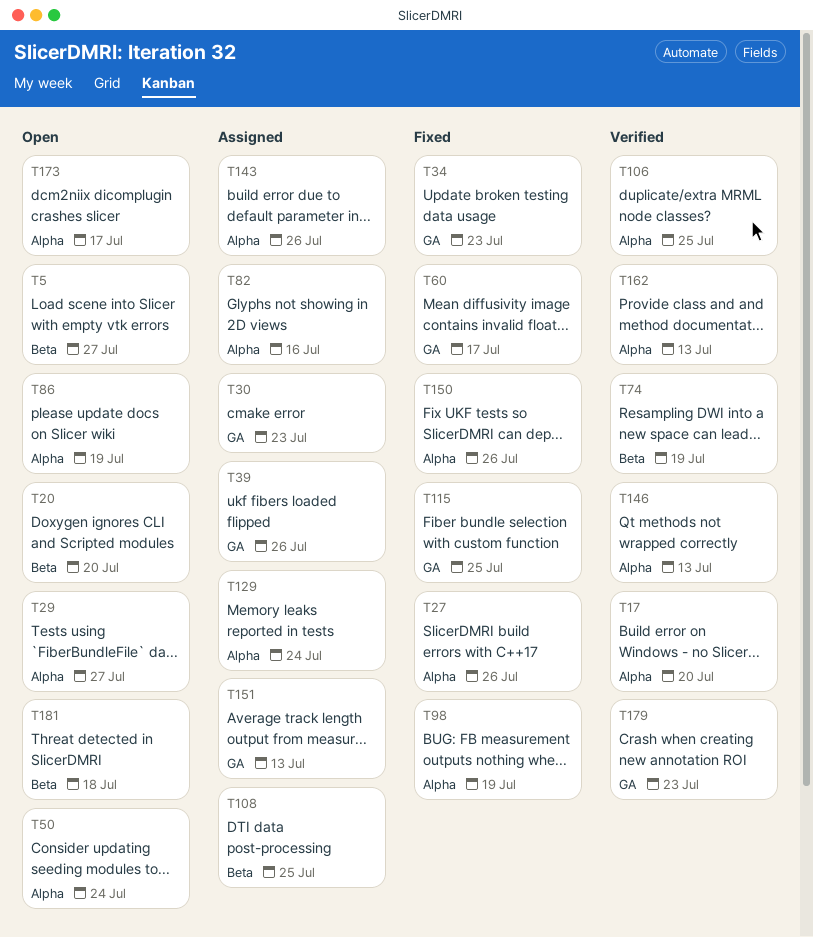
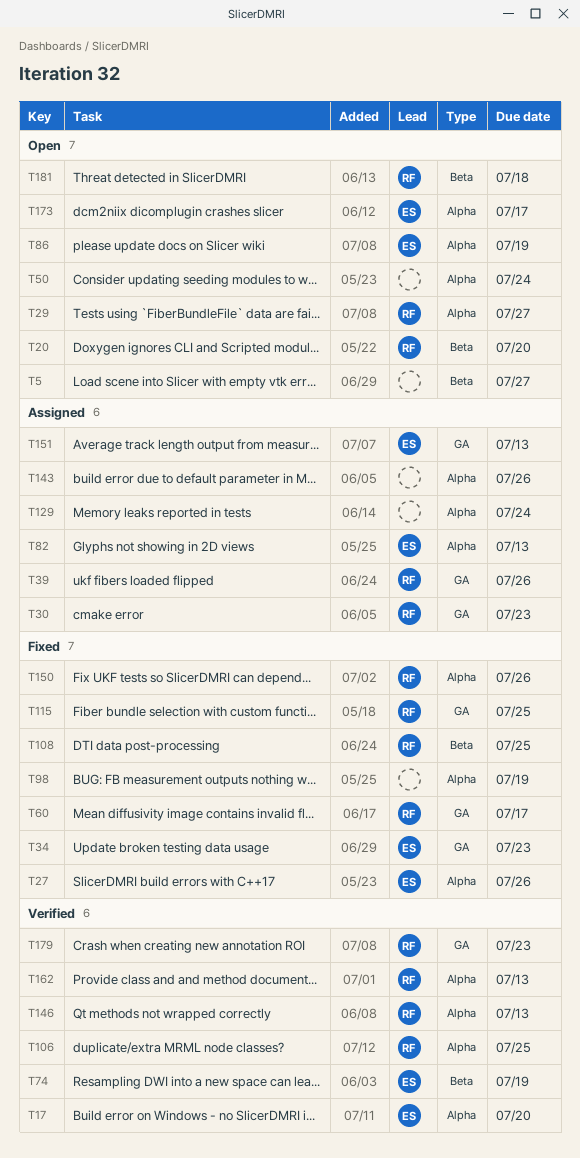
T82, due: Jul 16 -> Jul 13
T108, status: Assigned -> Fixed

